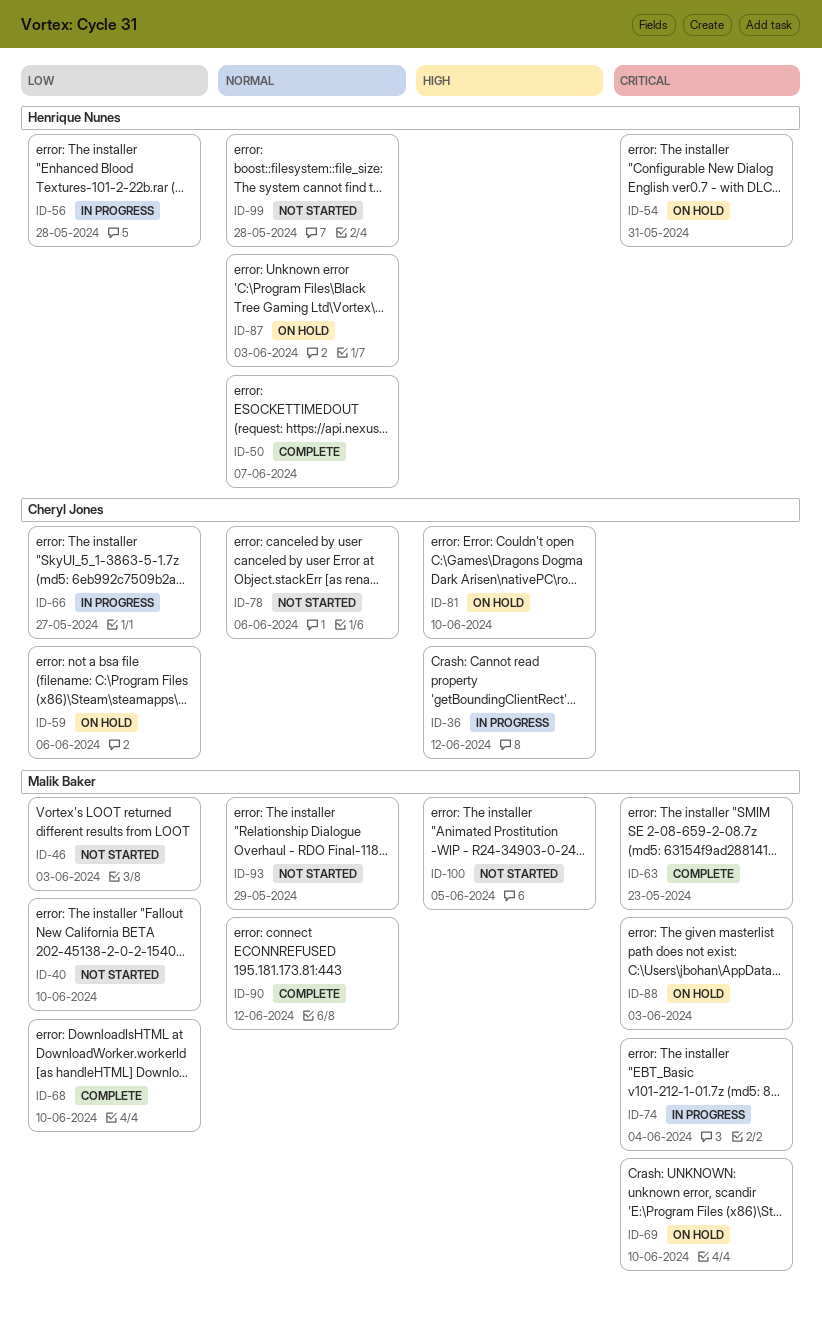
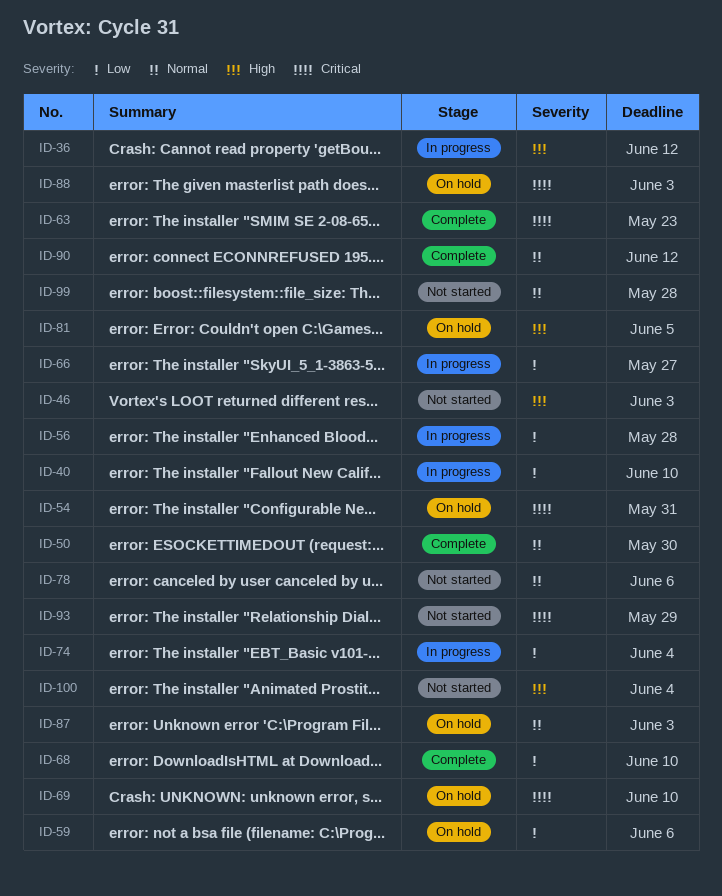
ID-40, status: Not started -> In progress
ID-46, priority: Low -> High
ID-50, due: Jun 7 -> May 30
ID-74, priority: Critical -> Low
ID-81, due: Jun 10 -> Jun 5
ID-93, priority: Normal -> Critical
ID-100, due: Jun 5 -> Jun 4

